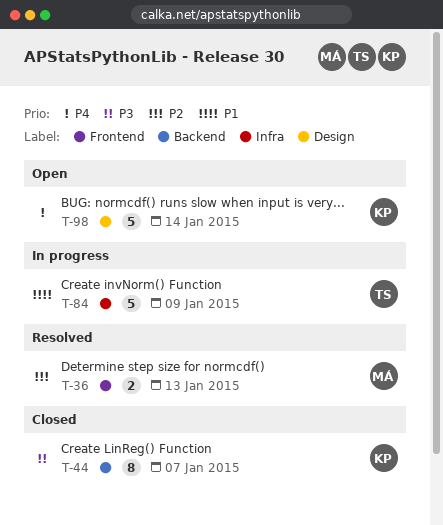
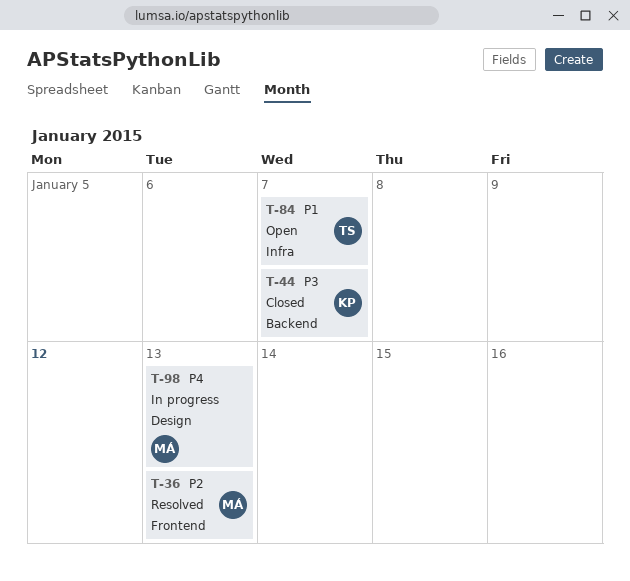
T-84, status: In progress -> Open
T-84, due: Jan 9 -> Jan 7
T-98, status: Open -> In progress
T-98, owner: KP -> MÁ
T-98, due: Jan 14 -> Jan 13

